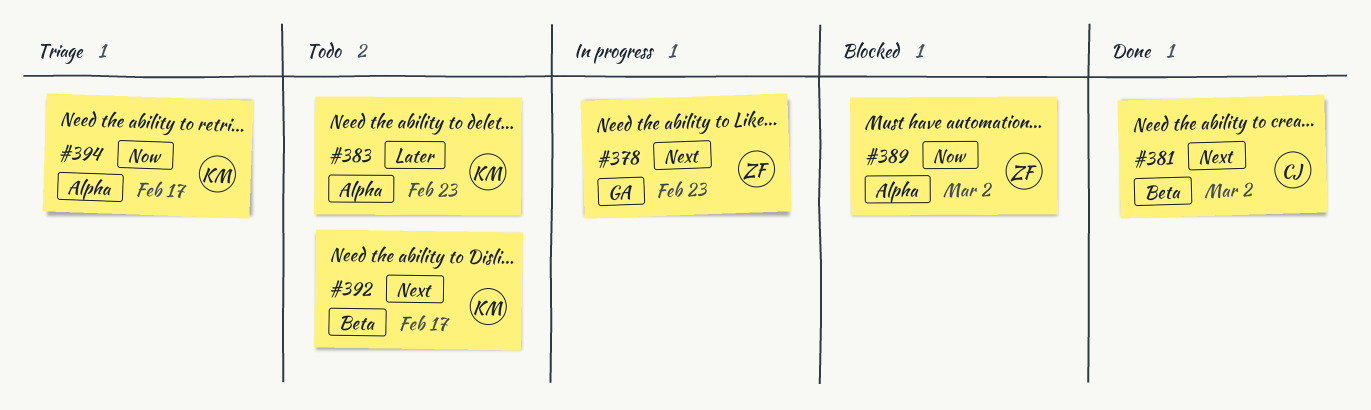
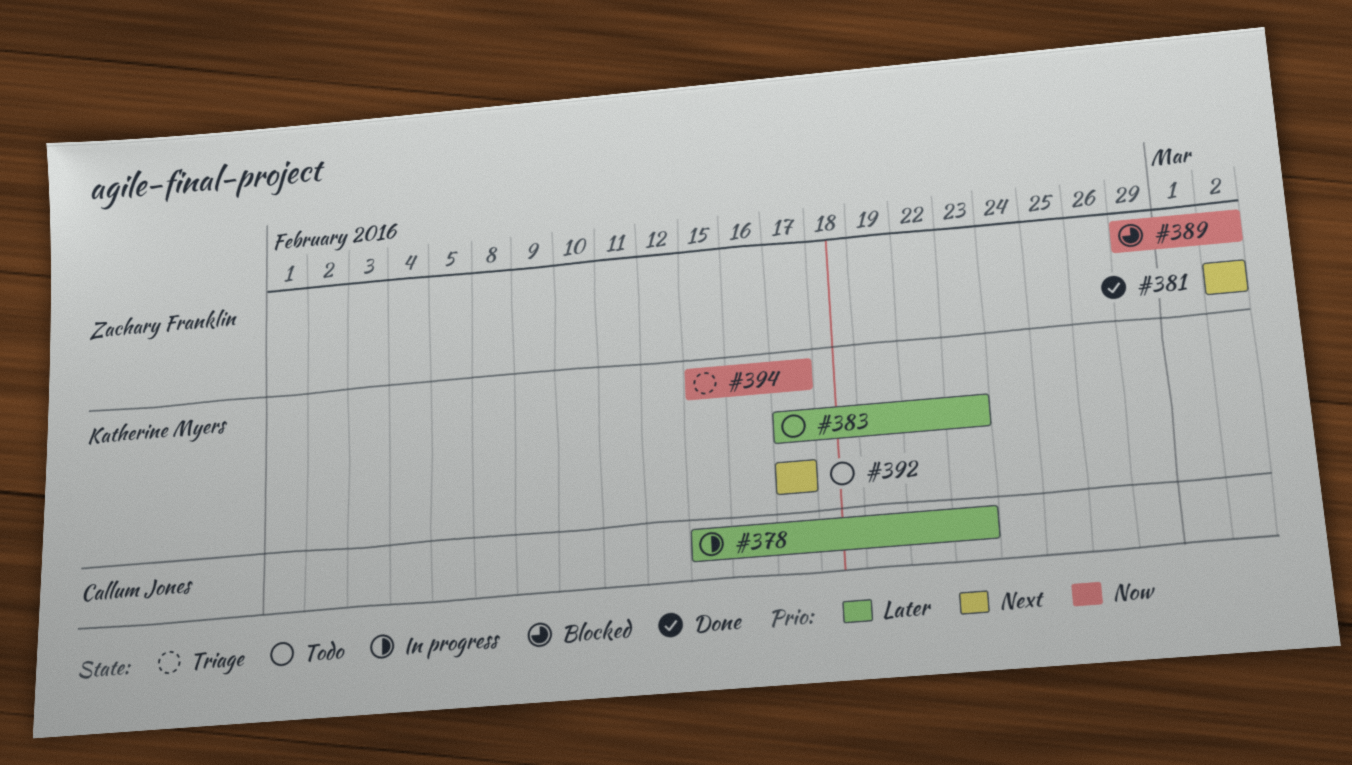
#378, owner: Zachary Franklin -> Callum Jones
#378, priority: Next -> Later
#381, owner: Callum Jones -> Zachary Franklin

